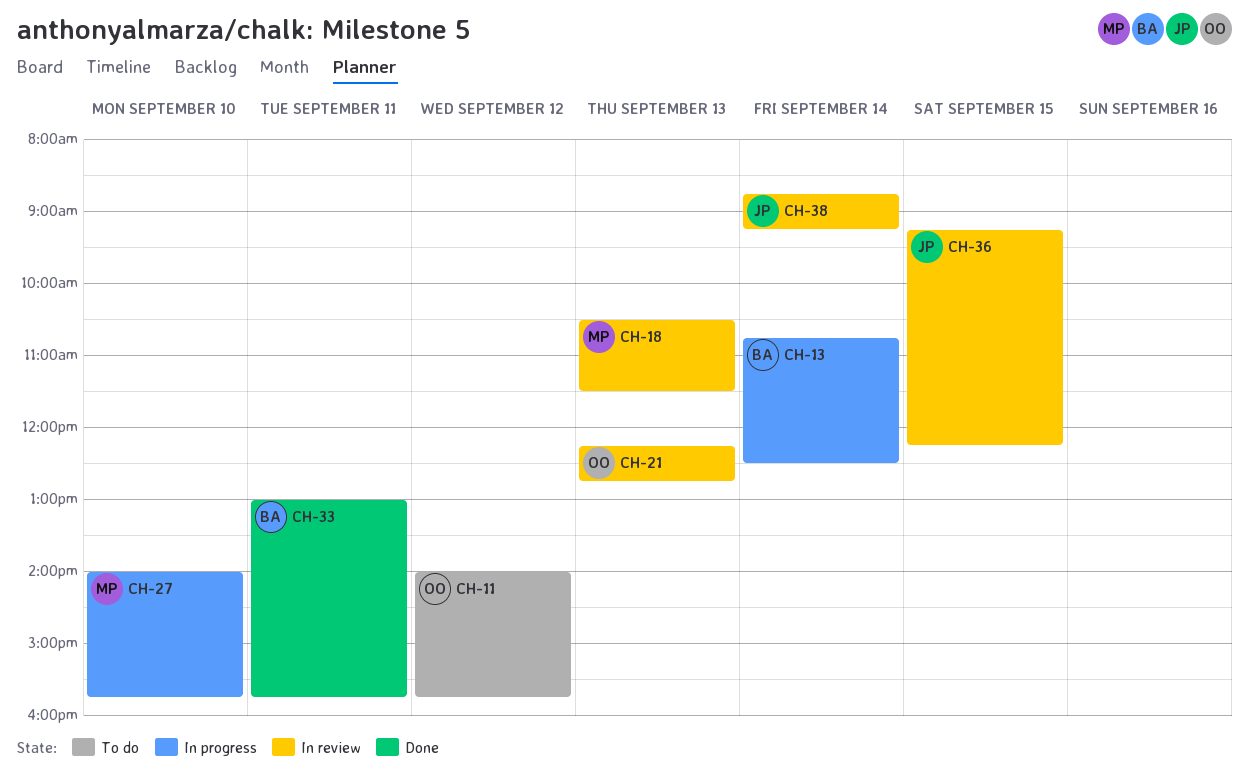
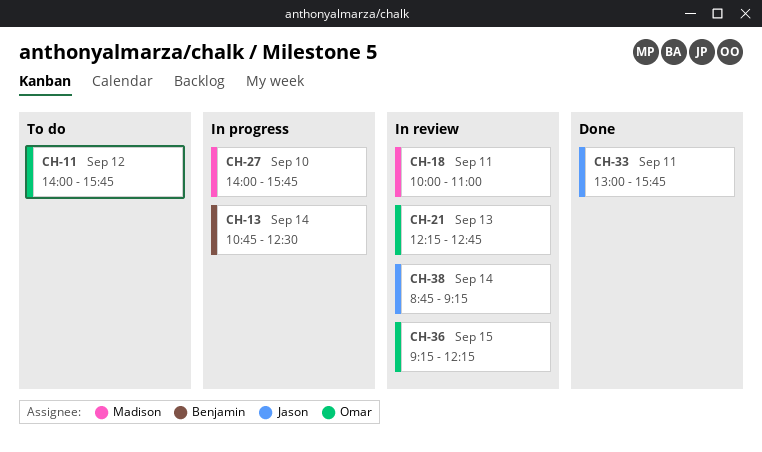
CH-18, day: Sep 13 -> Sep 11
CH-18, begins: 10:30 -> 10:00
CH-18, ends: 11:30 -> 11:00
CH-33, owner: Benjamin -> Jason
CH-36, owner: Jason -> Omar

